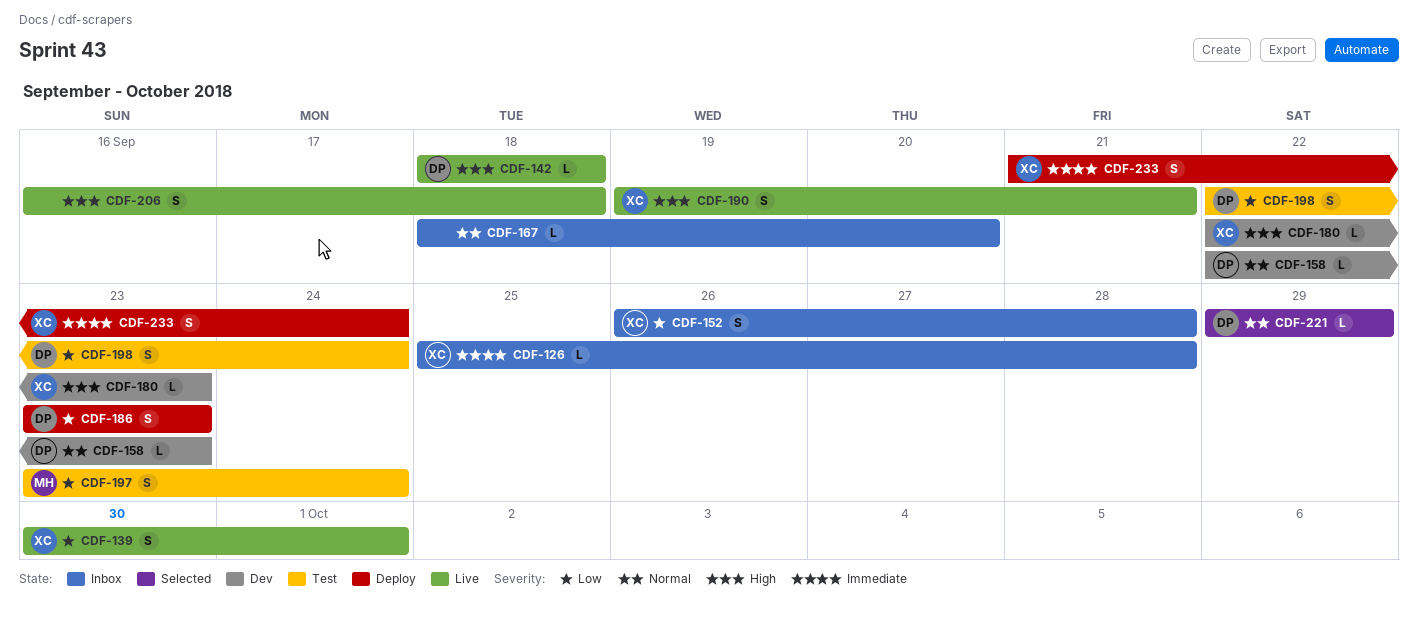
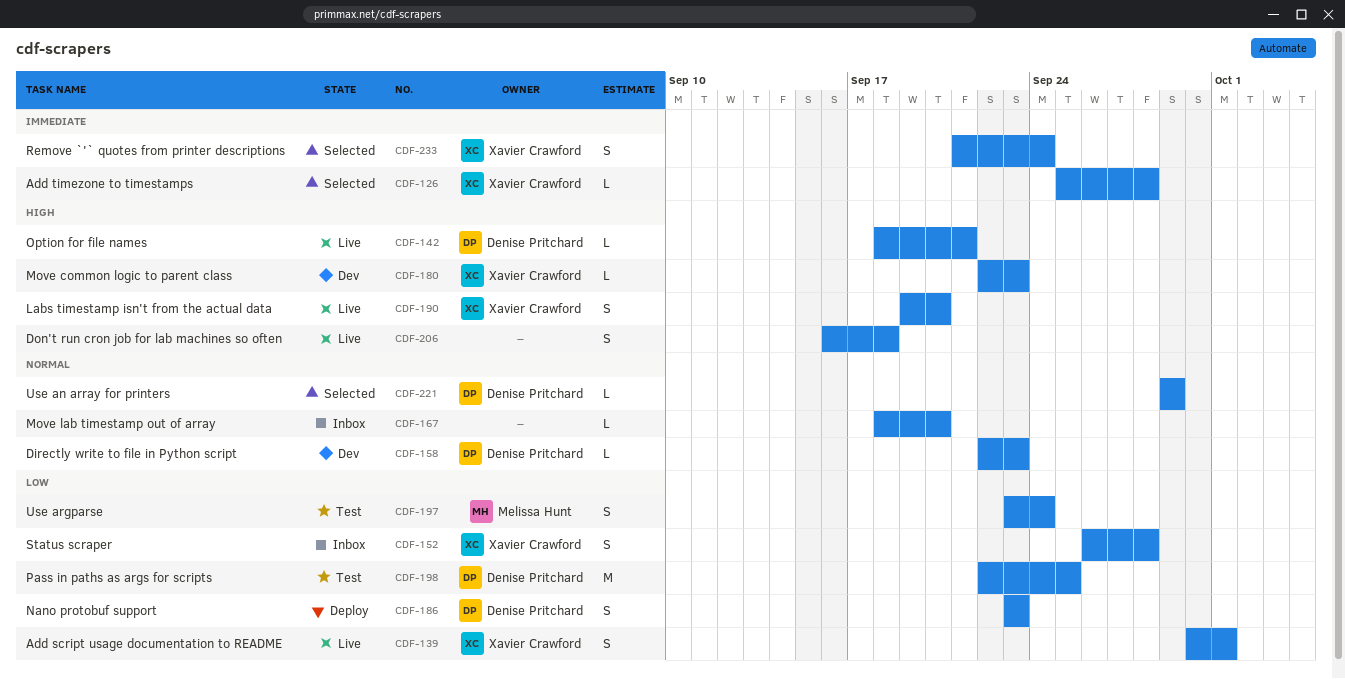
CDF-126, status: Inbox -> Selected
CDF-142, due: Sep 18 -> Sep 21
CDF-190, due: Sep 21 -> Sep 20
CDF-198, estimate: S -> M
CDF-198, due: Sep 24 -> Sep 25
CDF-233, status: Deploy -> Selected

